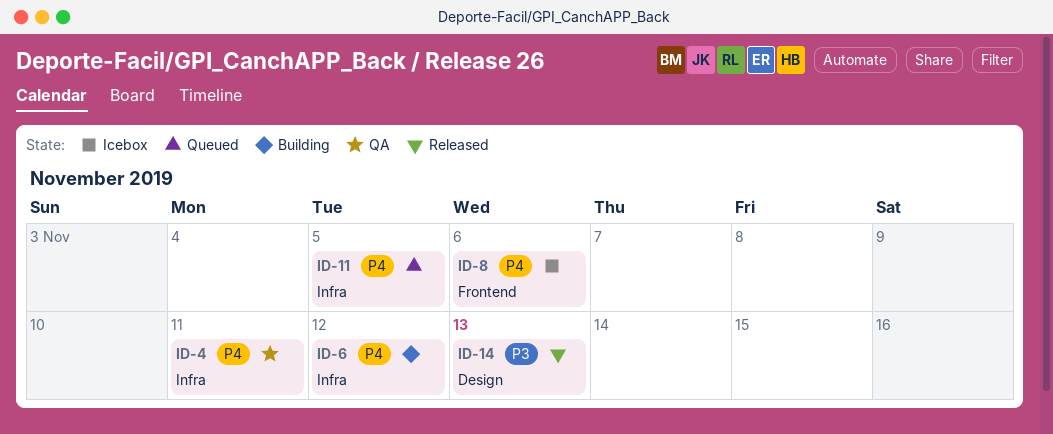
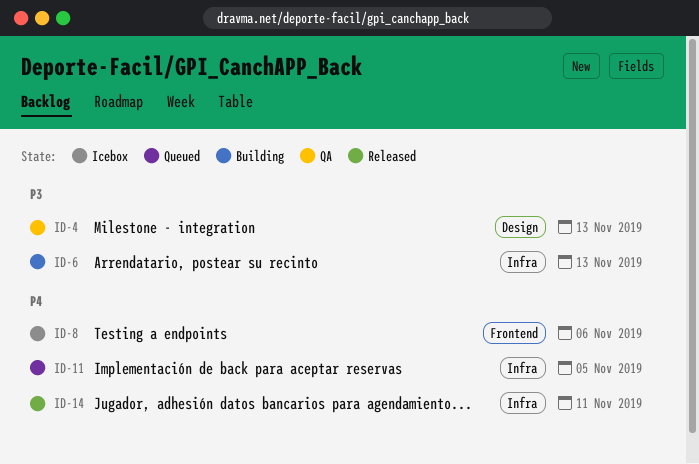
ID-4, priority: P4 -> P3
ID-4, label: Infra -> Design
ID-4, due: Nov 11 -> Nov 13
ID-6, priority: P4 -> P3
ID-6, due: Nov 12 -> Nov 13
ID-14, priority: P3 -> P4
ID-14, label: Design -> Infra
ID-14, due: Nov 13 -> Nov 11

